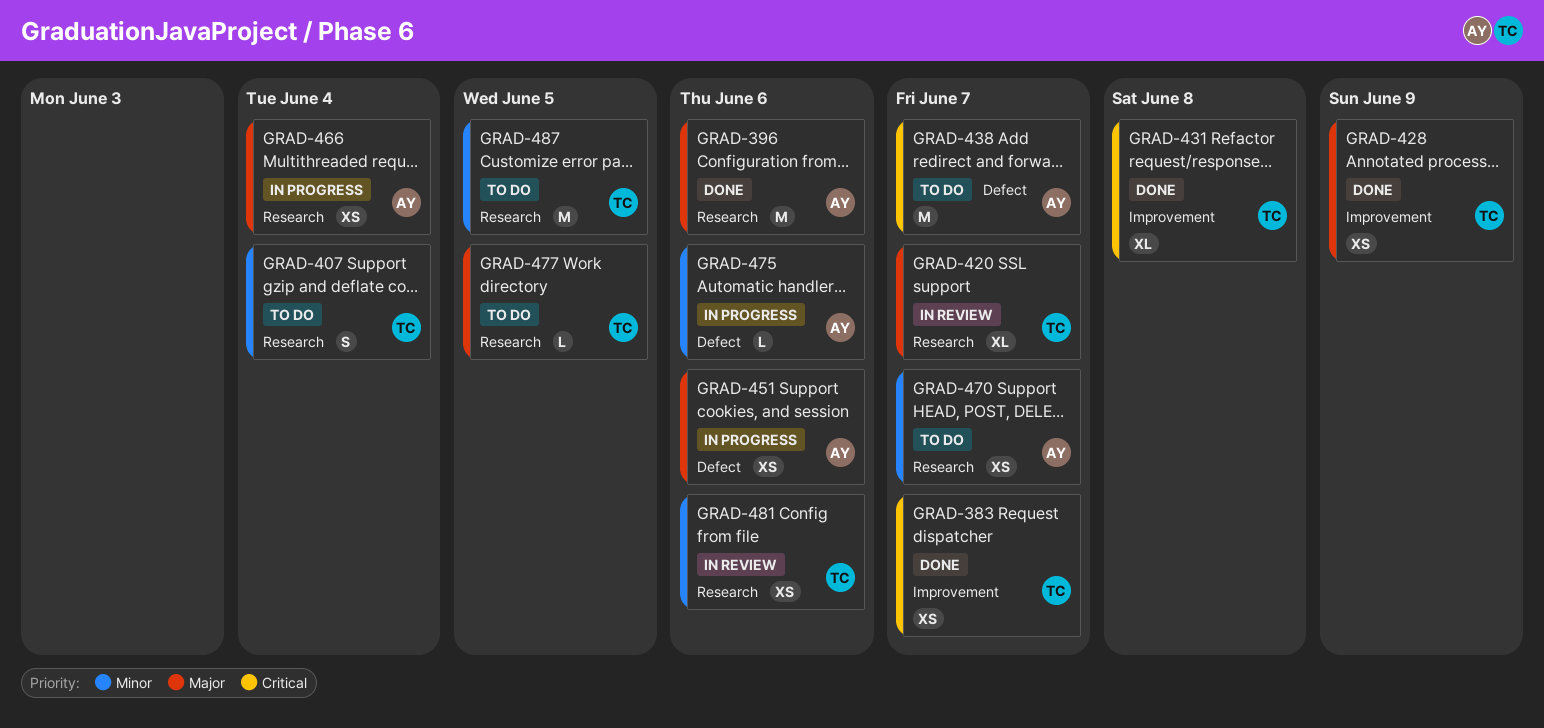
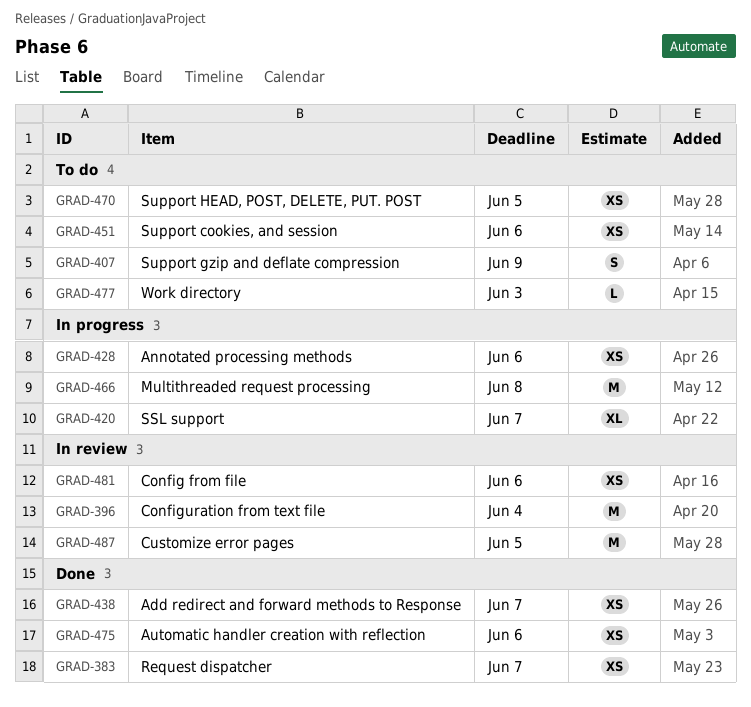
GRAD-396, status: Done -> In review
GRAD-396, due: Jun 6 -> Jun 4
GRAD-407, due: Jun 4 -> Jun 9
GRAD-420, status: In review -> In progress
GRAD-428, status: Done -> In progress
GRAD-428, due: Jun 9 -> Jun 6
GRAD-431: present -> none
GRAD-438, status: To do -> Done
GRAD-438, estimate: M -> XS
GRAD-451, status: In progress -> To do
GRAD-466, estimate: XS -> M
GRAD-466, due: Jun 4 -> Jun 8
GRAD-470, due: Jun 7 -> Jun 5
GRAD-475, status: In progress -> Done
GRAD-475, estimate: L -> XS
GRAD-477, due: Jun 5 -> Jun 3
GRAD-487, status: To do -> In review

